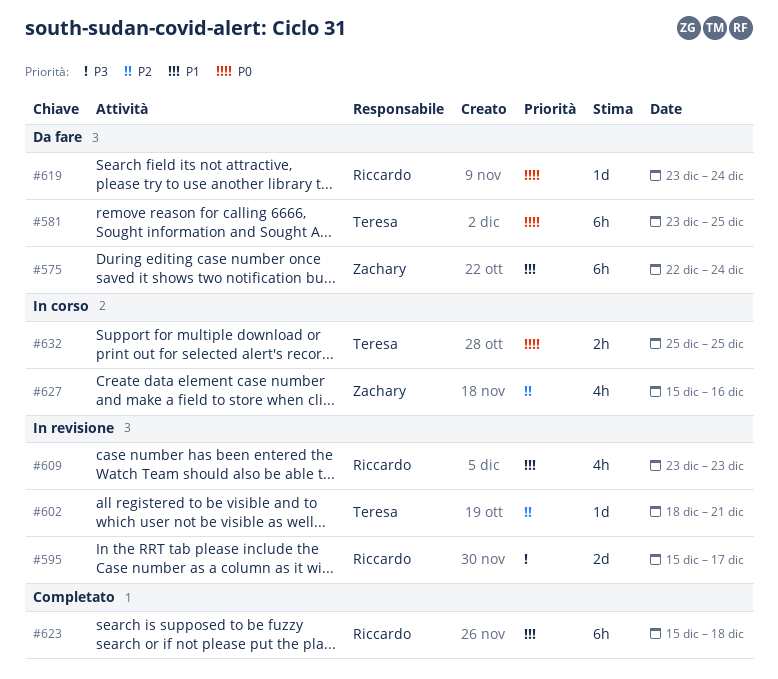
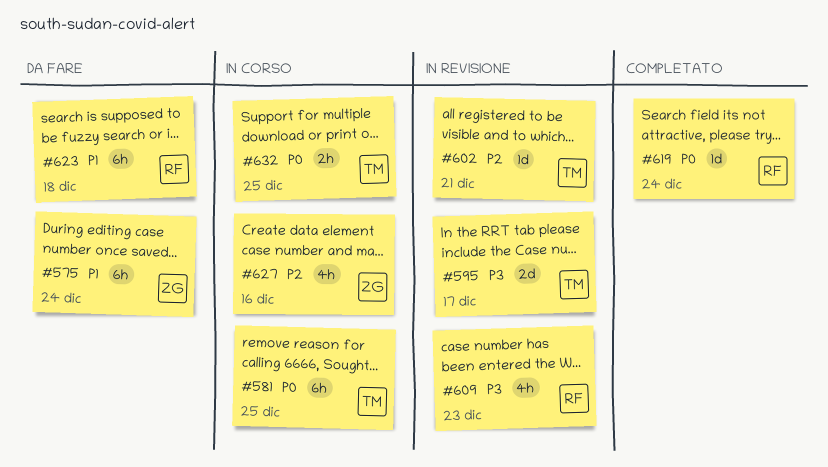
#581, status: Da fare -> In corso
#595, owner: Riccardo -> Teresa
#609, priority: P1 -> P3
#619, status: Da fare -> Completato
#623, status: Completato -> Da fare

